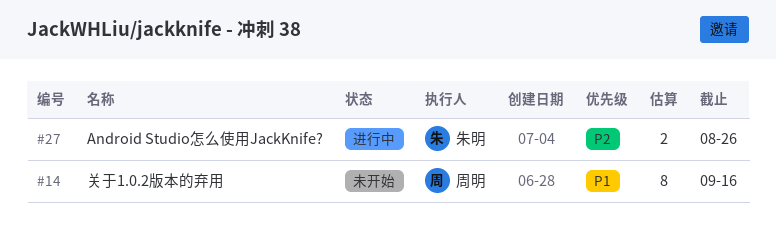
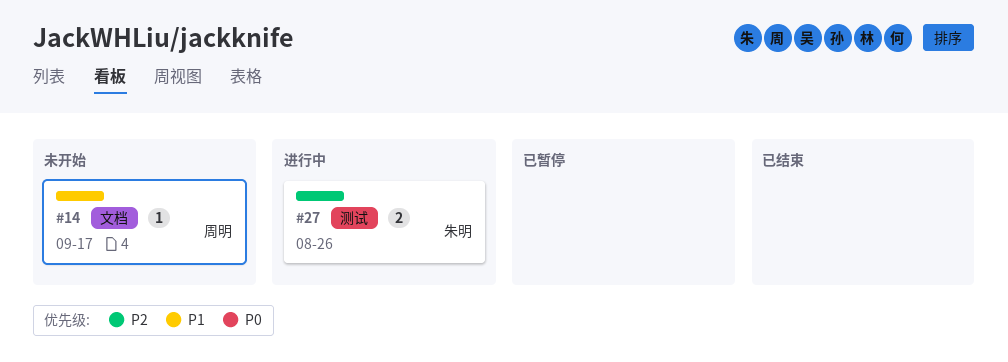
#14, estimate: 8 -> 1
#14, due: Sep 16 -> Sep 17

